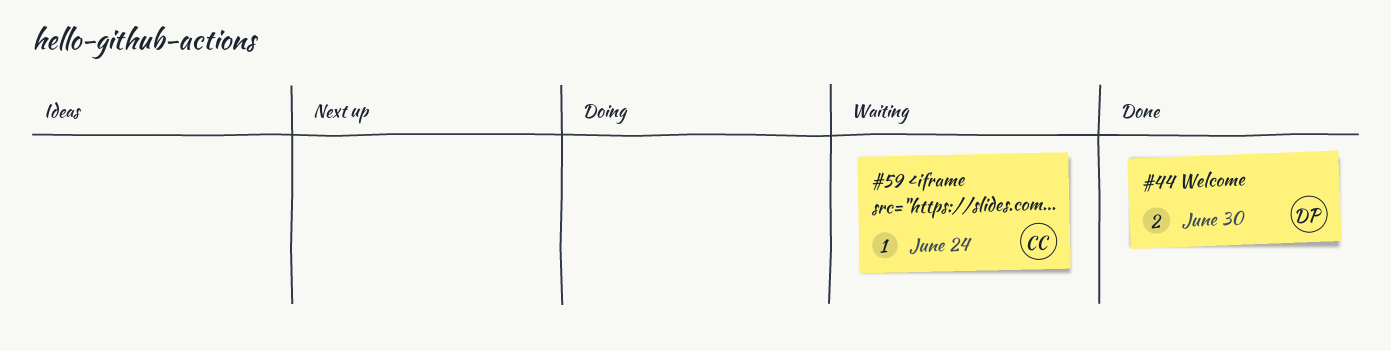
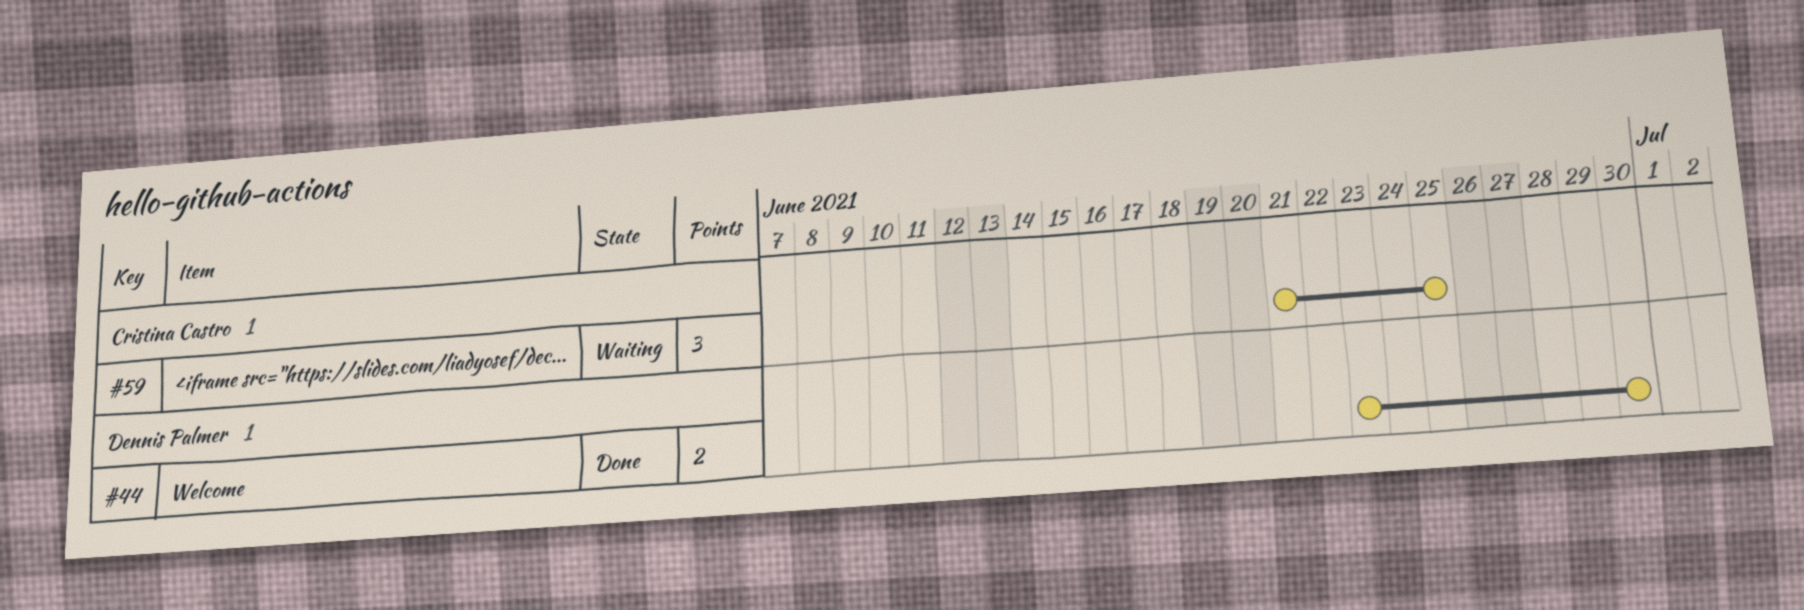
#59, estimate: 1 -> 3
#59, due: Jun 24 -> Jun 25

